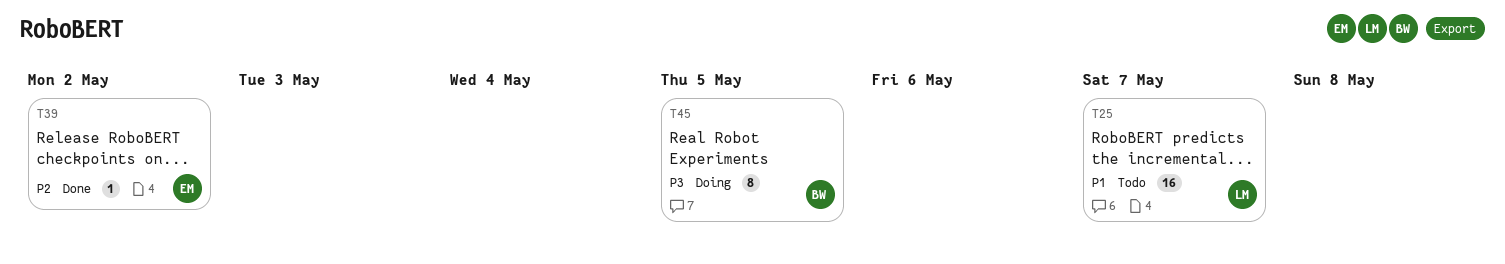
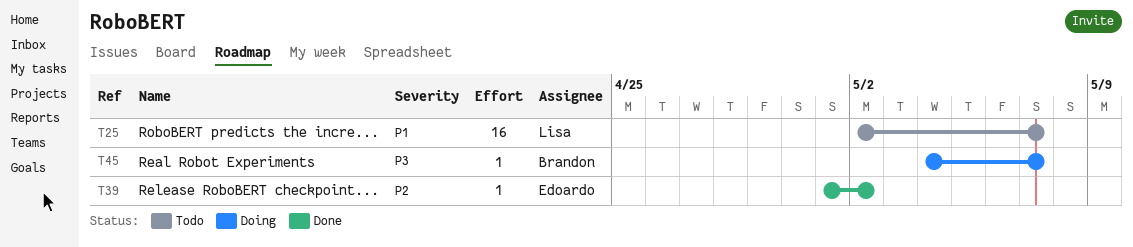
T45, estimate: 8 -> 1
T45, due: May 5 -> May 7

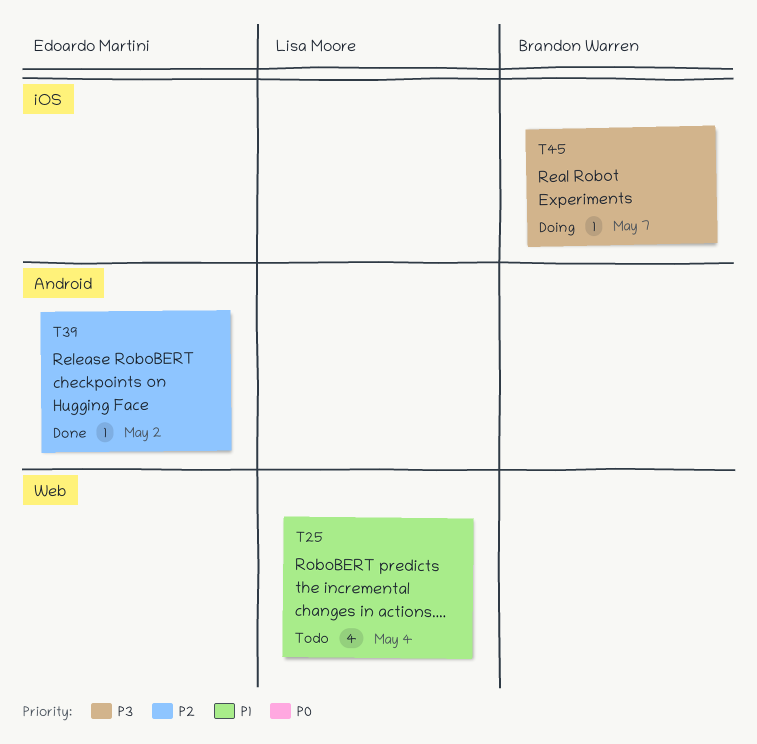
T25, estimate: 16 -> 4
T25, due: May 7 -> May 4

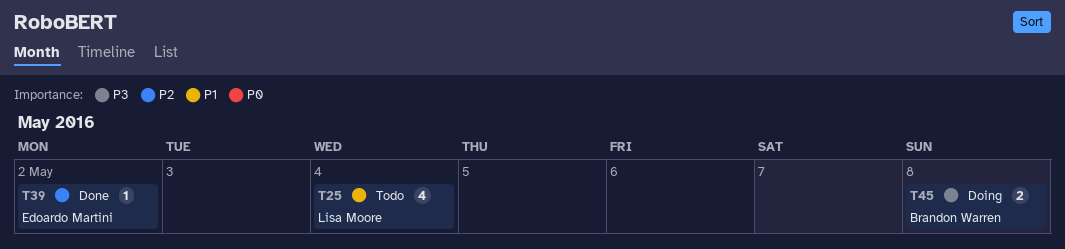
T45, estimate: 1 -> 2
T45, due: May 7 -> May 8

